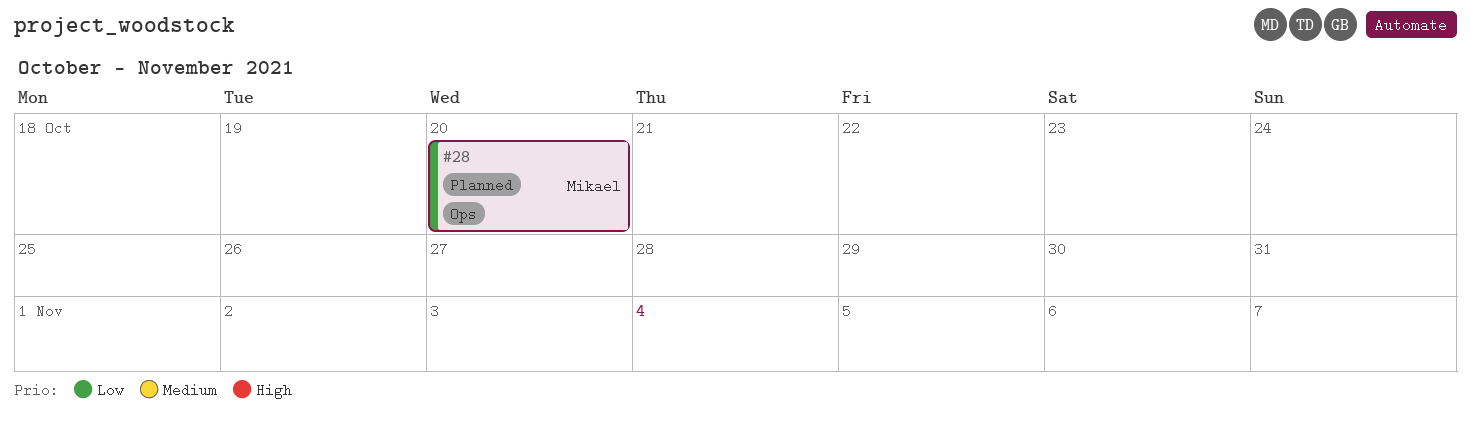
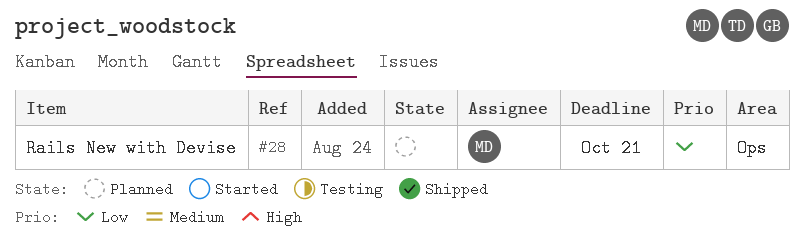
#28, due: Oct 20 -> Oct 21

